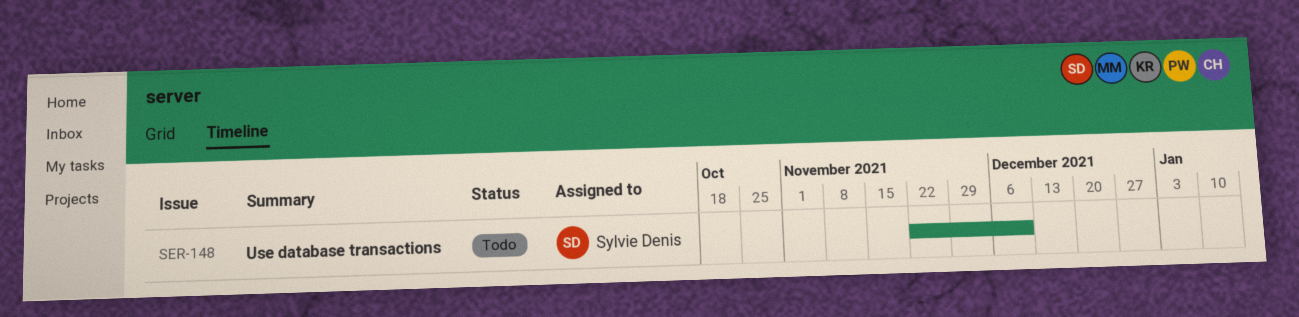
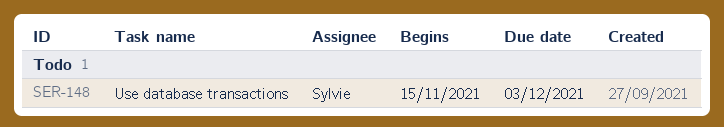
SER-148, start: Nov 22 -> Nov 15
SER-148, due: Dec 10 -> Dec 3

